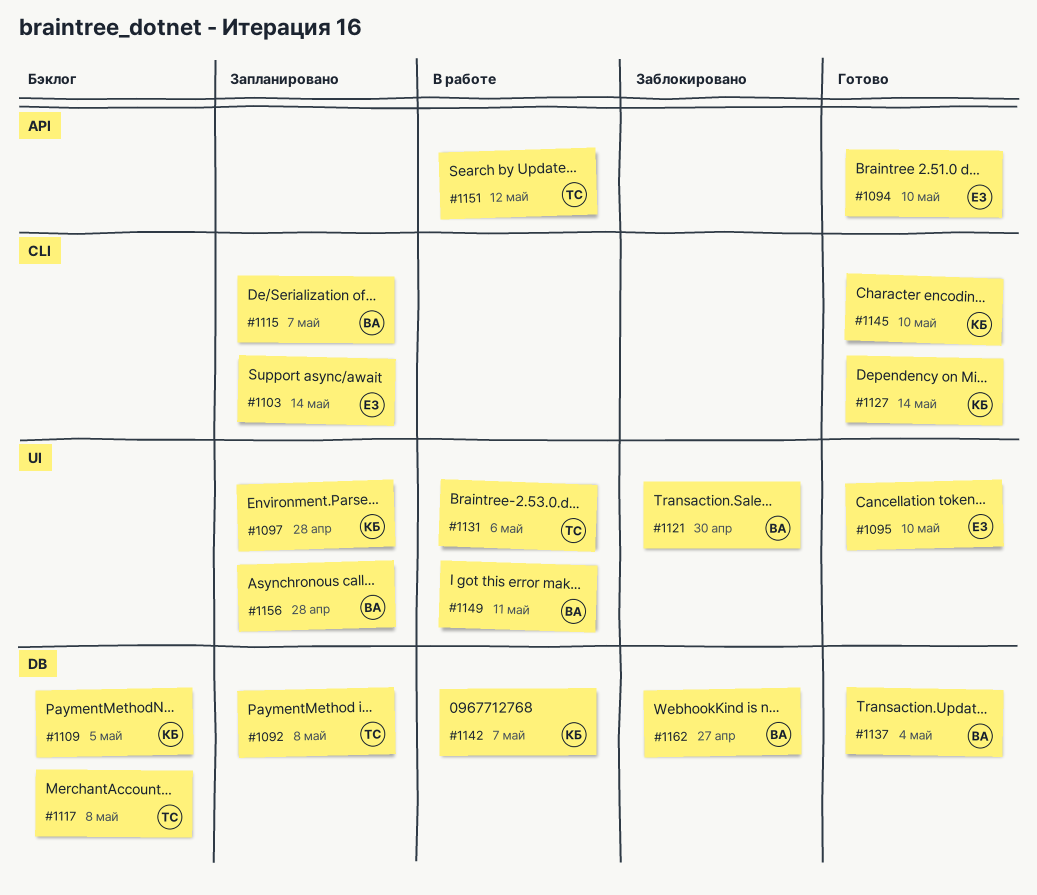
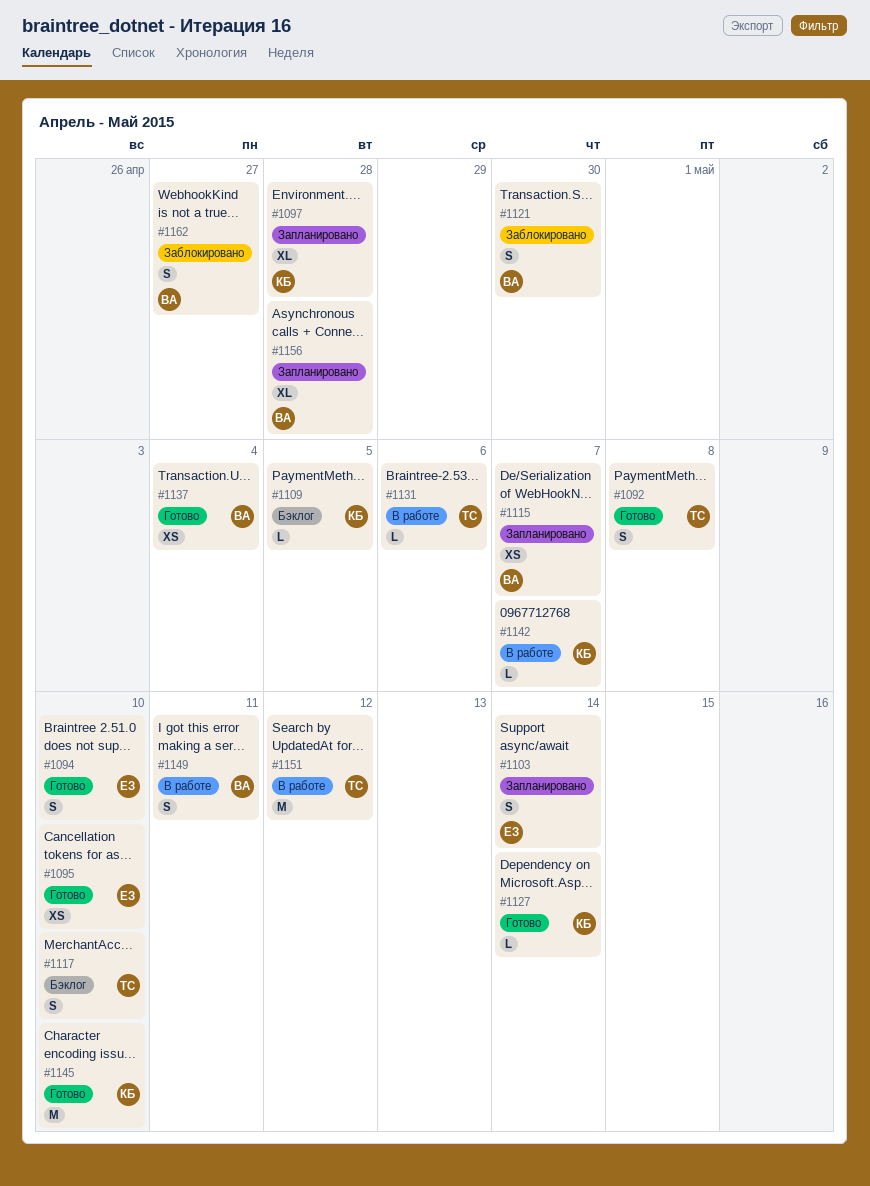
#1092, status: Запланировано -> Готово
#1117, due: May 8 -> May 10

